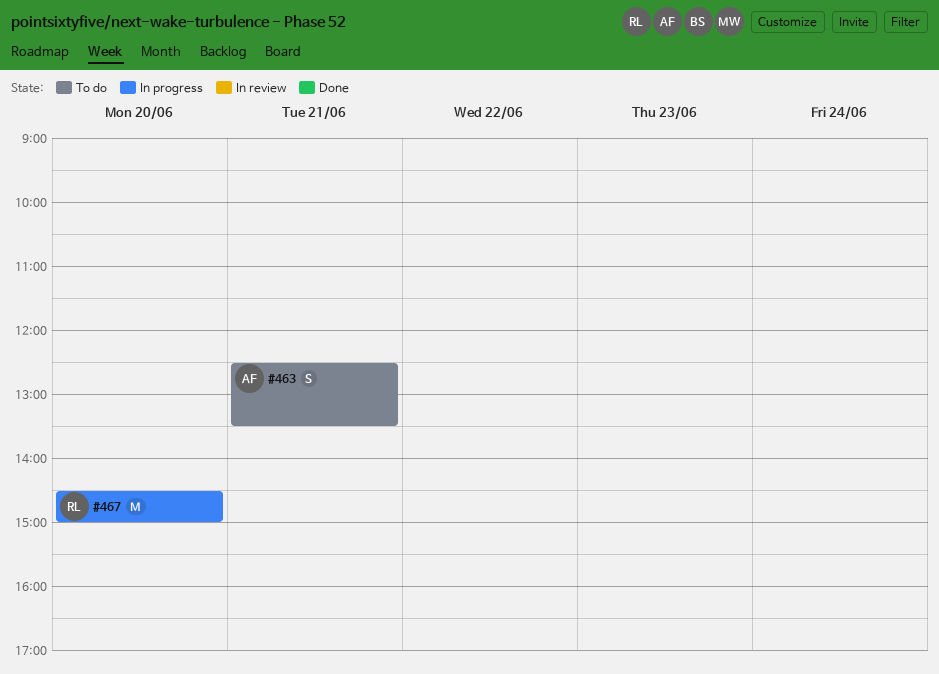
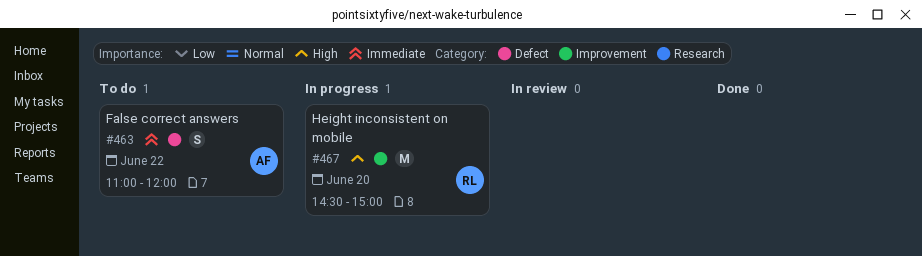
#463, day: Jun 21 -> Jun 22
#463, begins: 12:30 -> 11:00
#463, ends: 13:30 -> 12:00

